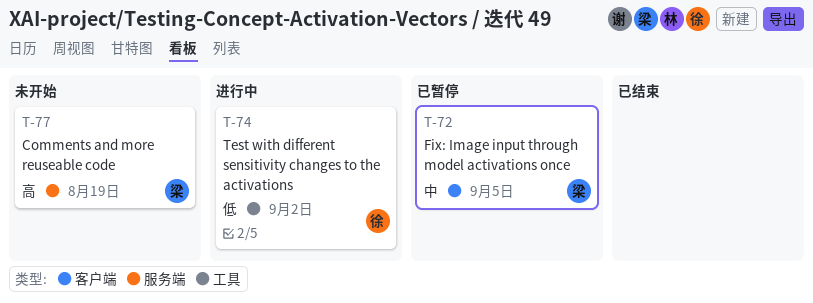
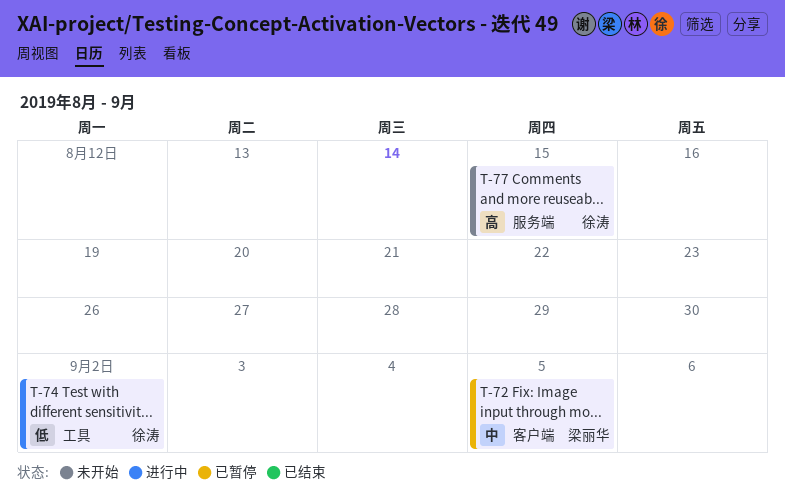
T-77, owner: 梁丽华 -> 徐涛
T-77, due: Aug 19 -> Aug 15

